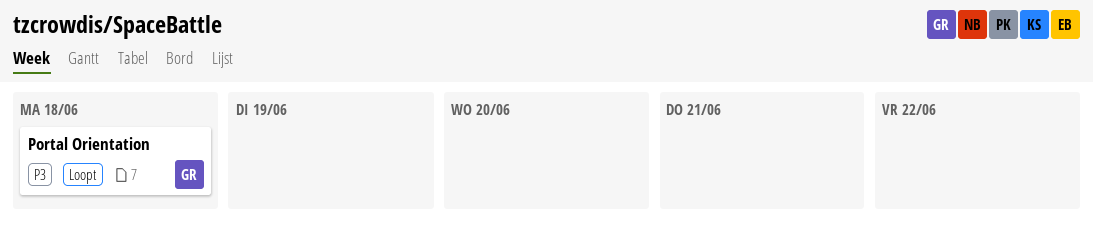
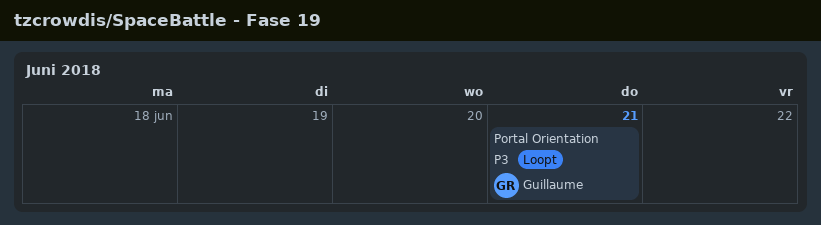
Portal Orientation, due: Jun 18 -> Jun 21

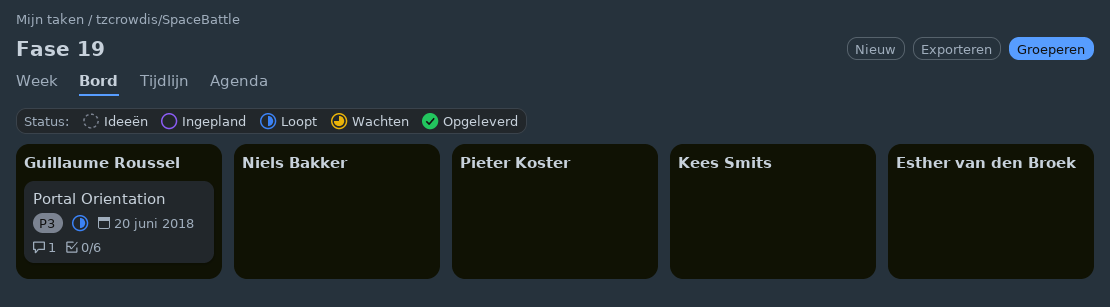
Portal Orientation, due: Jun 21 -> Jun 20

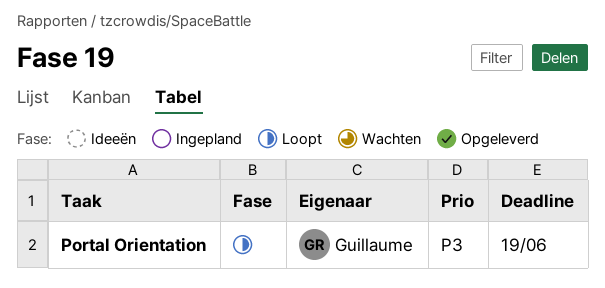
Portal Orientation, due: Jun 20 -> Jun 19

